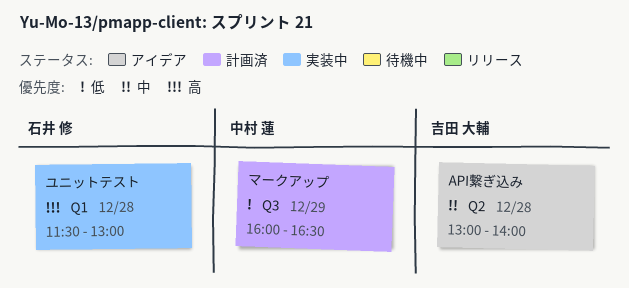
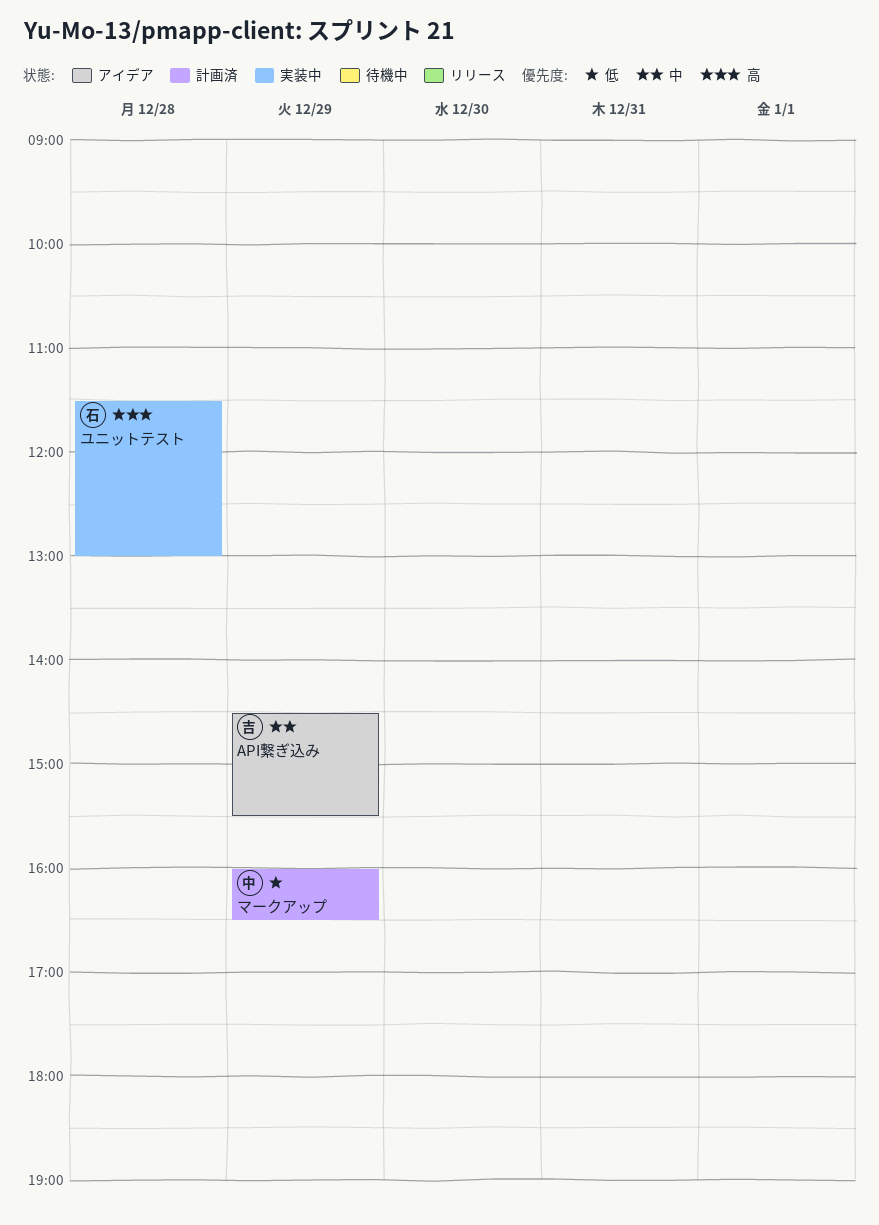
API繋ぎ込み, day: Dec 28 -> Dec 29
API繋ぎ込み, begins: 13:00 -> 14:30
API繋ぎ込み, ends: 14:00 -> 15:30

